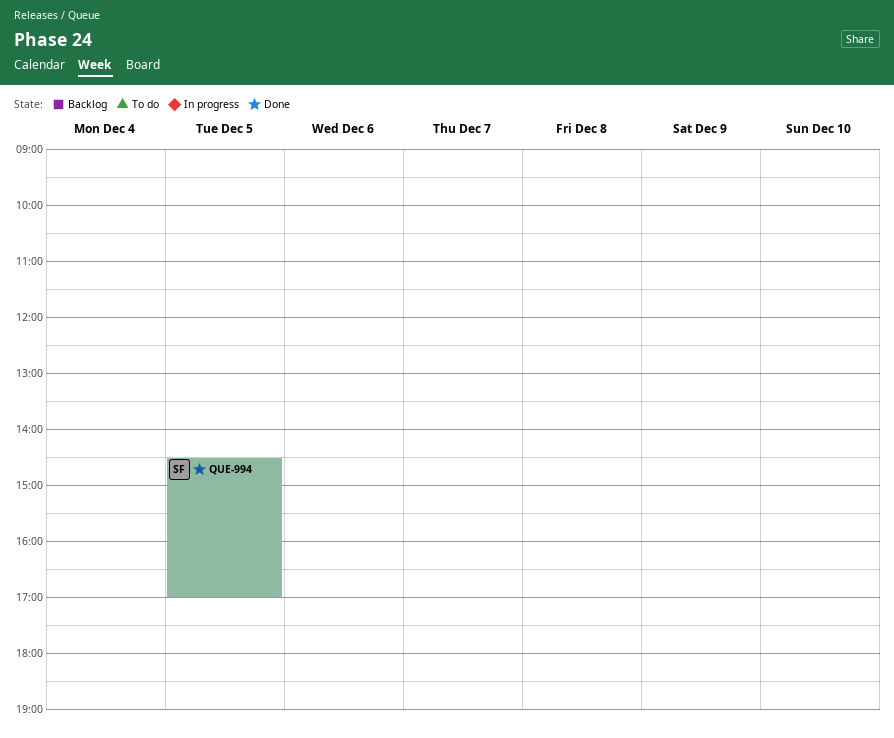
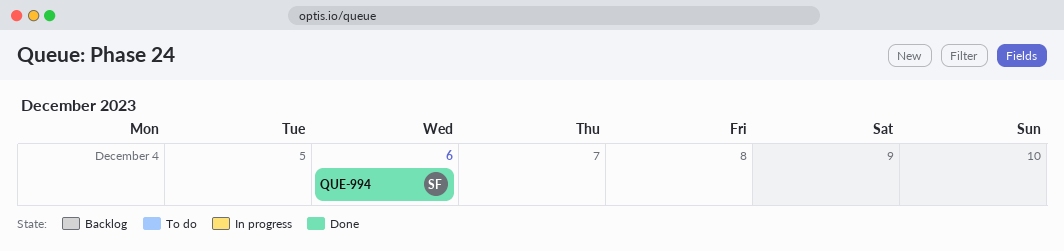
QUE-994, day: Dec 5 -> Dec 6

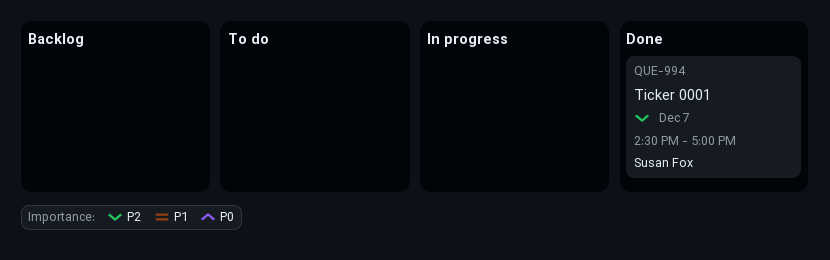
QUE-994, day: Dec 6 -> Dec 7

